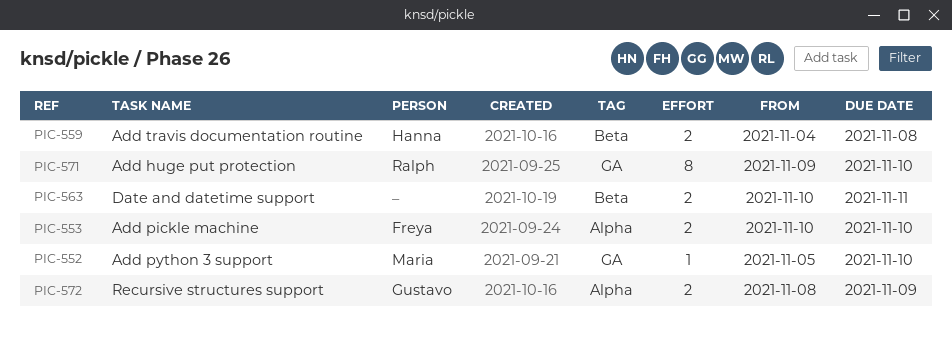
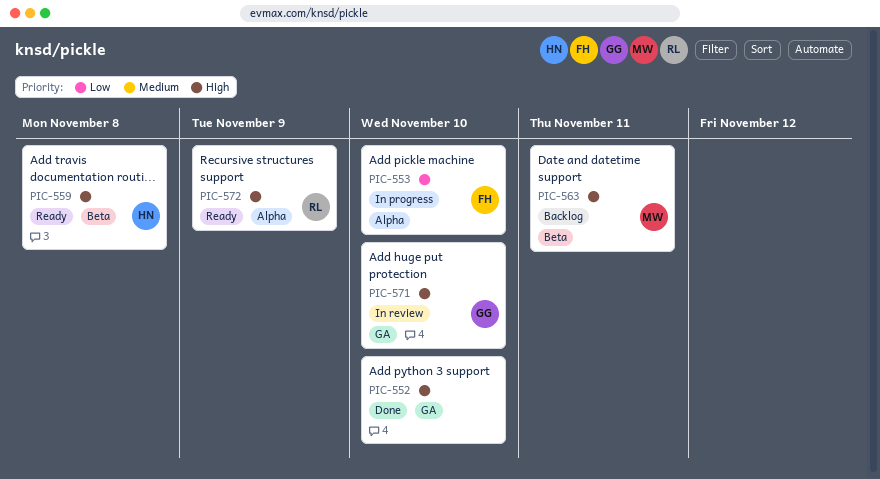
PIC-552, owner: Maria -> none
PIC-563, owner: none -> Maria
PIC-571, owner: Ralph -> Gustavo
PIC-572, owner: Gustavo -> Ralph

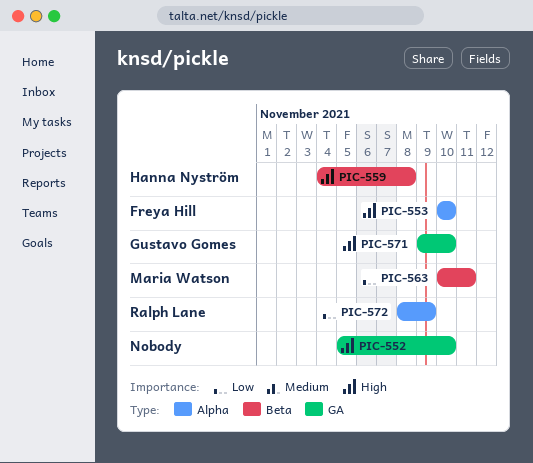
PIC-553, priority: Low -> High
PIC-563, priority: High -> Low
PIC-572, priority: High -> Low

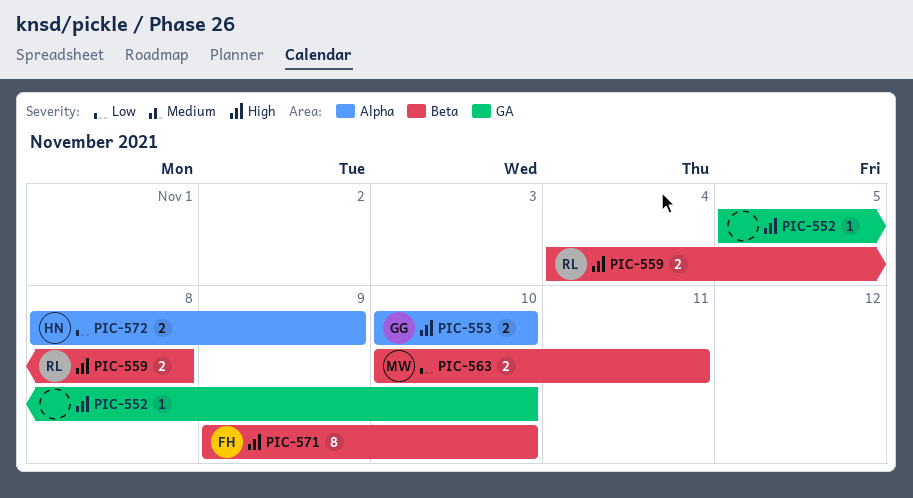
PIC-553, owner: Freya Hill -> Gustavo Gomes
PIC-559, owner: Hanna Nyström -> Ralph Lane
PIC-571, owner: Gustavo Gomes -> Freya Hill
PIC-571, label: GA -> Beta
PIC-572, owner: Ralph Lane -> Hanna Nyström

